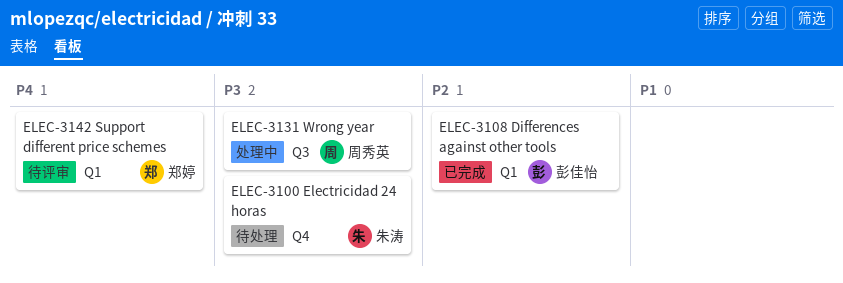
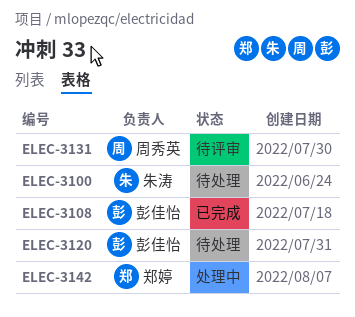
ELEC-3120: none -> present
ELEC-3131, status: 处理中 -> 待评审
ELEC-3142, status: 待评审 -> 处理中

